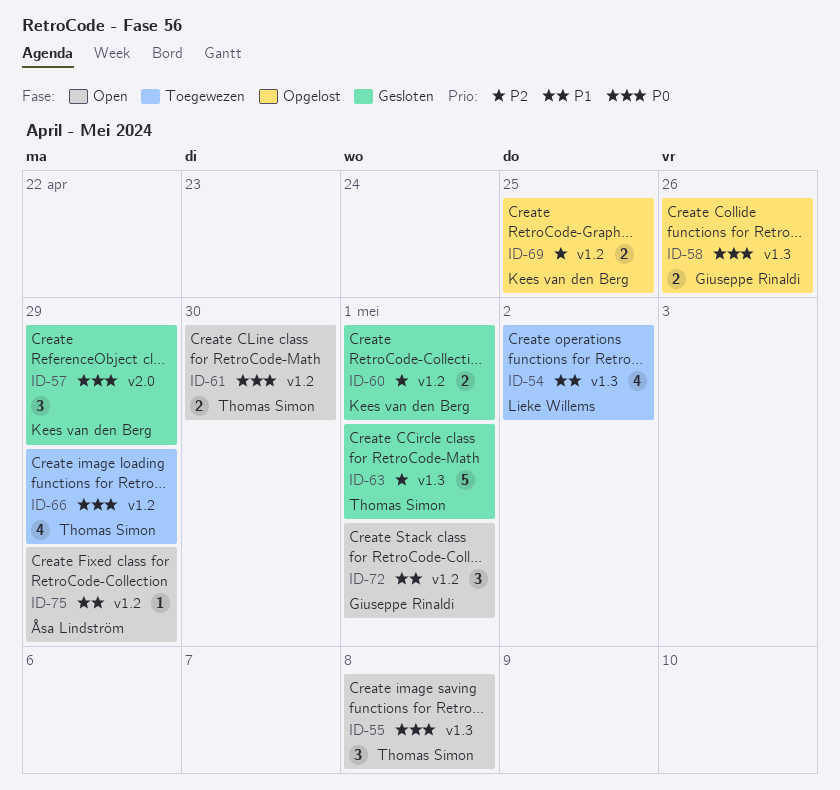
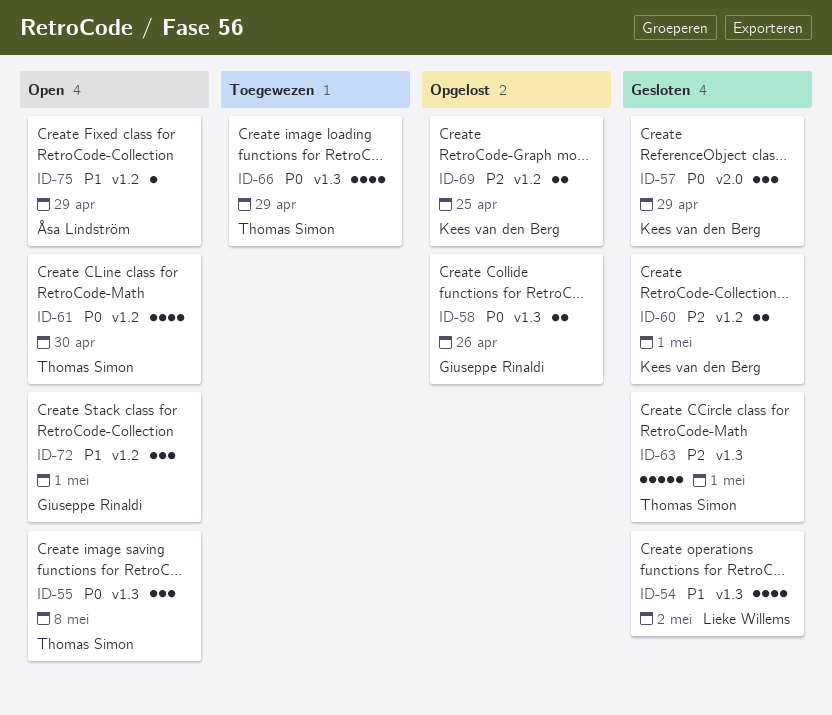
ID-54, status: Toegewezen -> Gesloten
ID-61, estimate: 2 -> 4
ID-66, label: v1.2 -> v1.3

